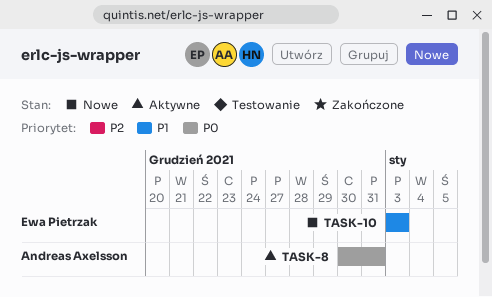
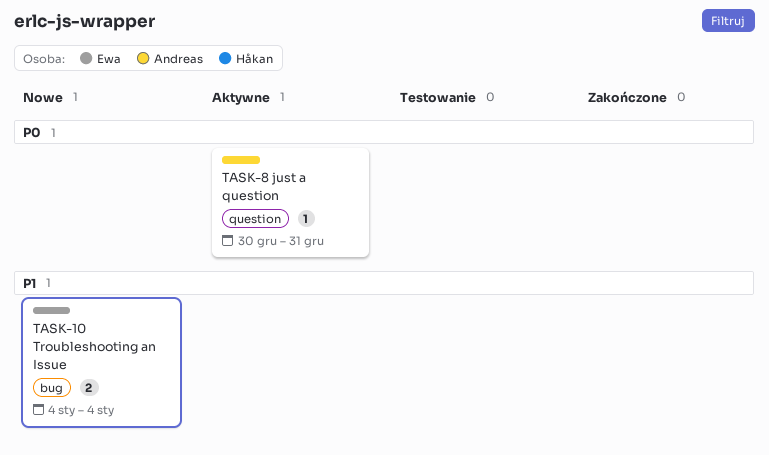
TASK-10, start: Jan 3 -> Jan 4
TASK-10, due: Jan 3 -> Jan 4

